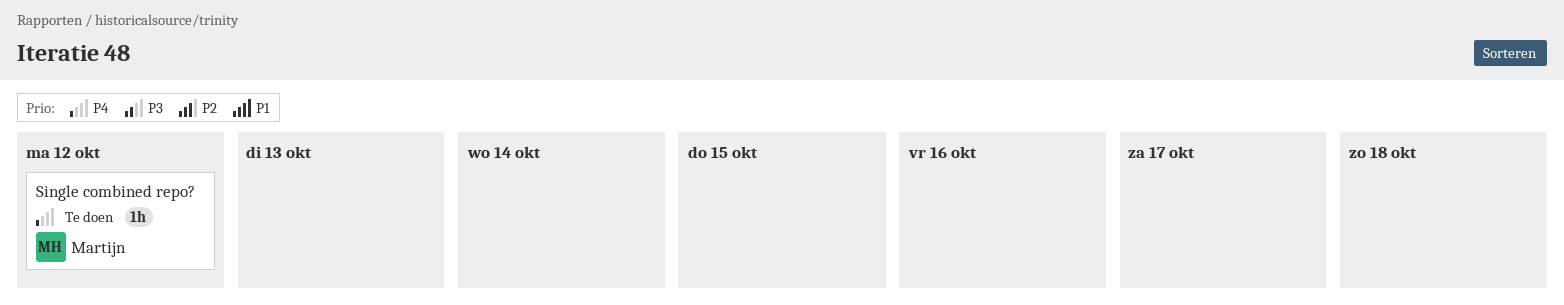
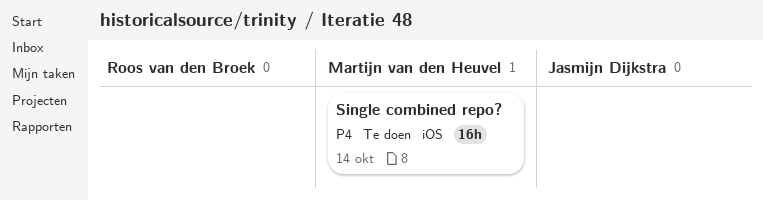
Single combined repo?, estimate: 1h -> 16h
Single combined repo?, due: Oct 12 -> Oct 14

